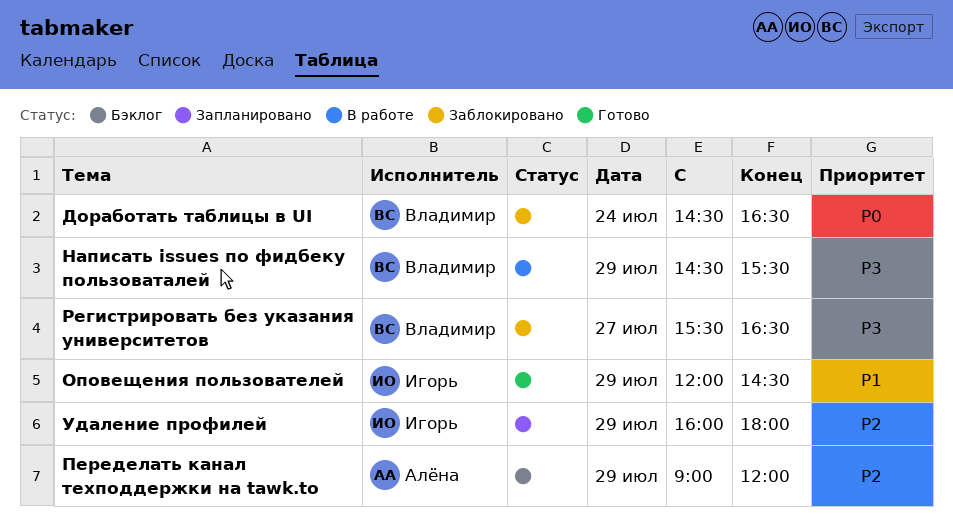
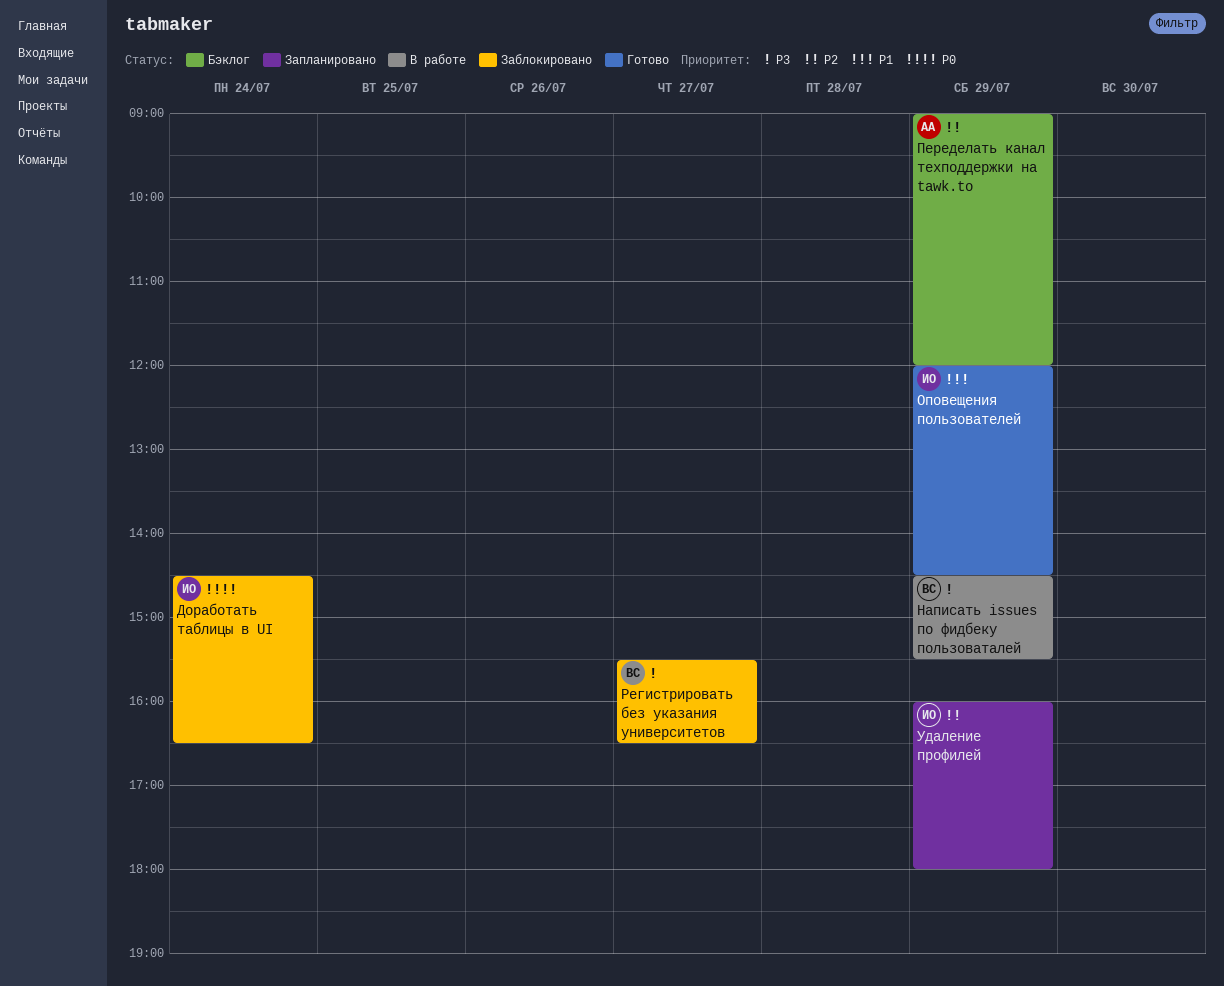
Доработать таблицы в UI, owner: Владимир -> Игорь

